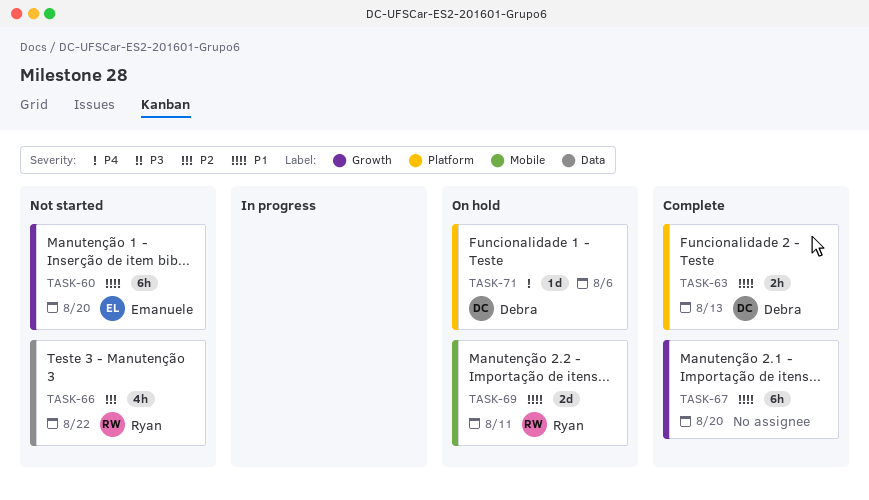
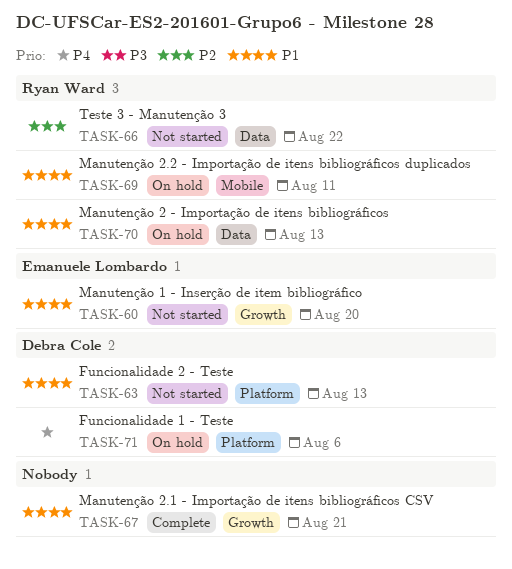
TASK-63, status: Complete -> Not started
TASK-67, due: Aug 20 -> Aug 21
TASK-70: none -> present

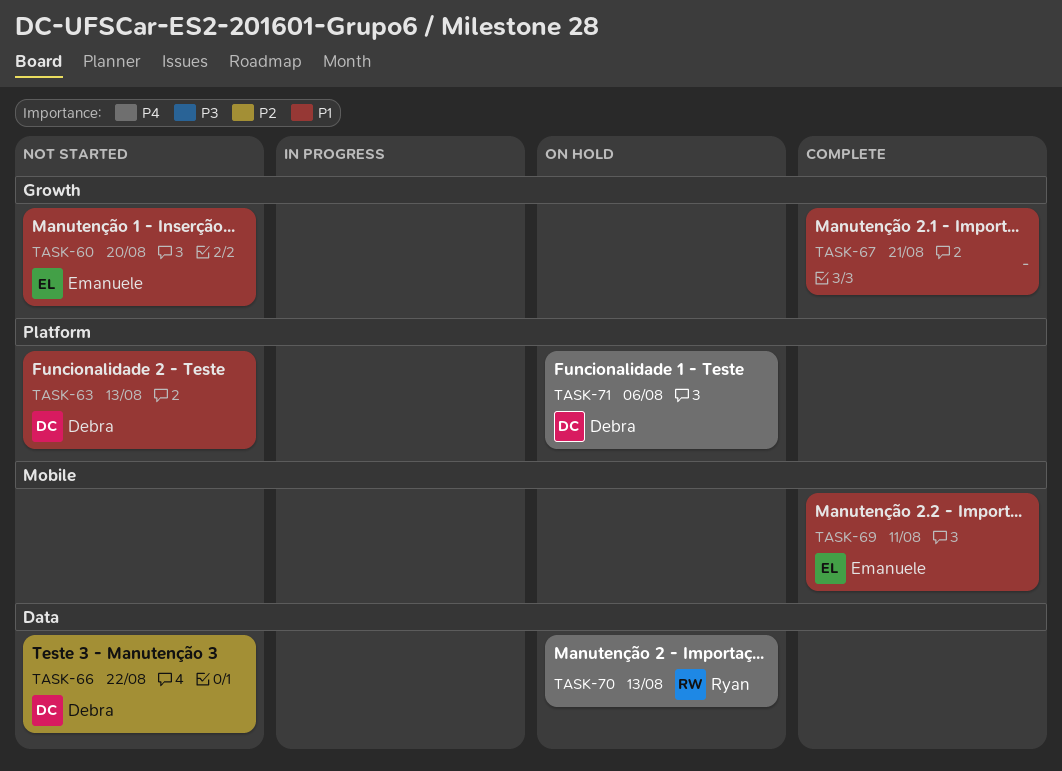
TASK-66, owner: Ryan Ward -> Debra Cole
TASK-69, status: On hold -> Complete
TASK-69, owner: Ryan Ward -> Emanuele Lombardo
TASK-70, priority: P1 -> P4

